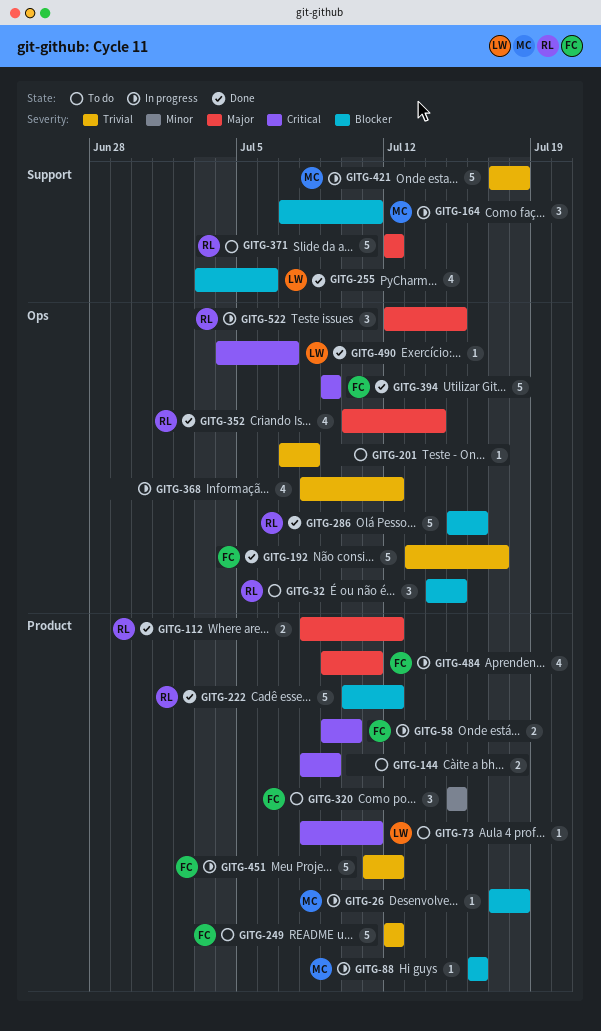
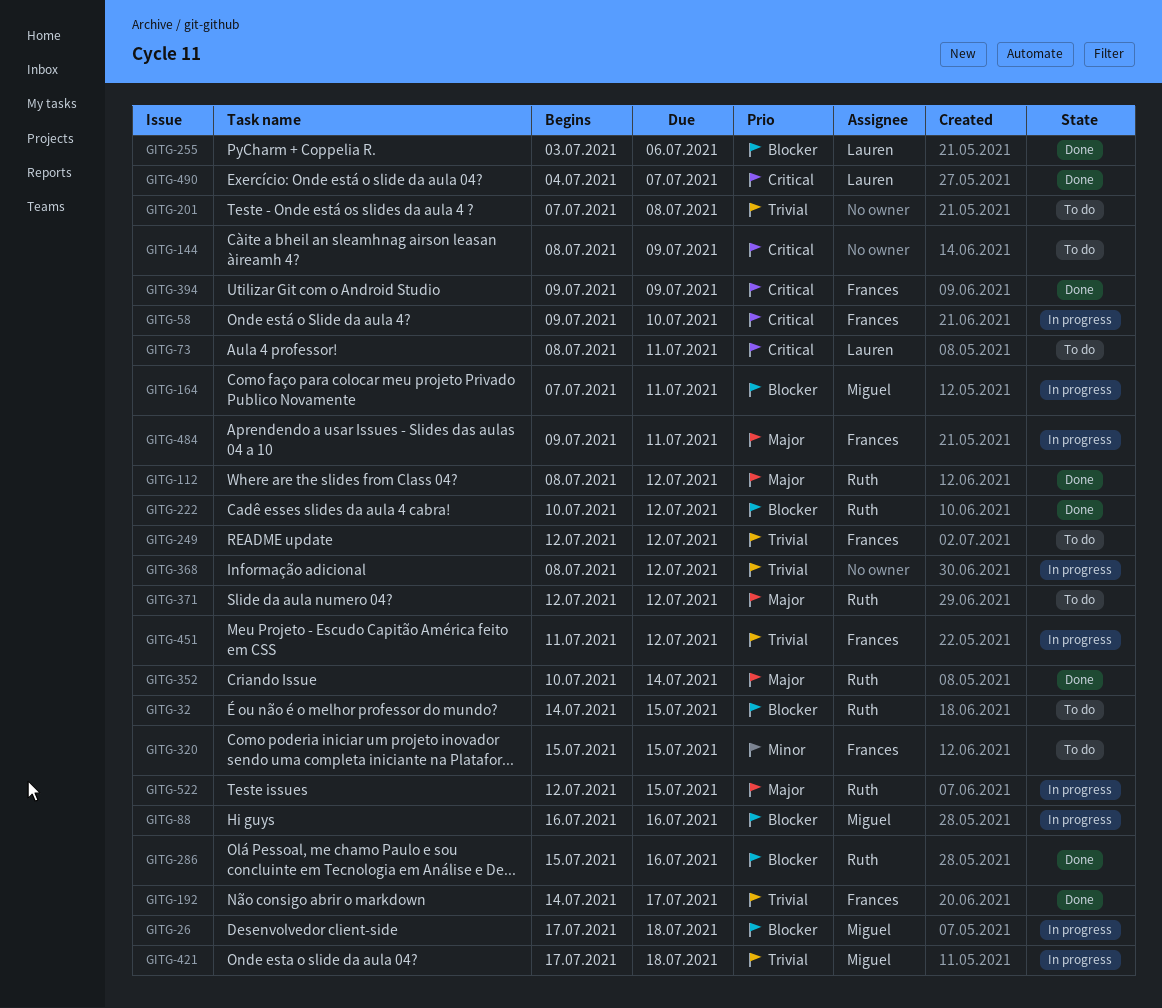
GITG-192, start: Jul 13 -> Jul 14

